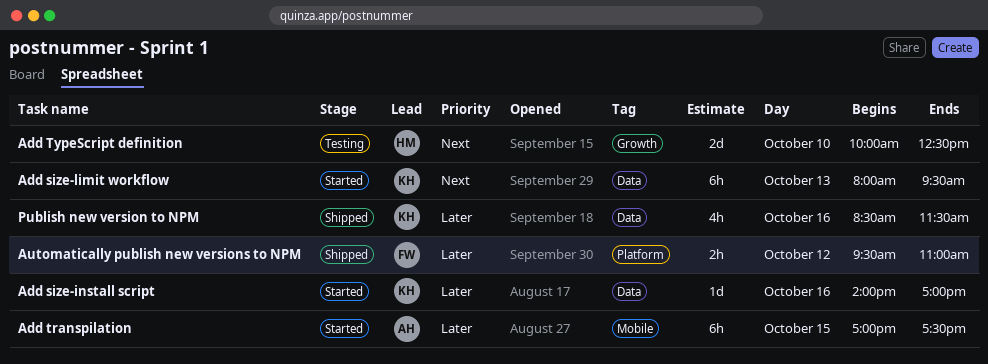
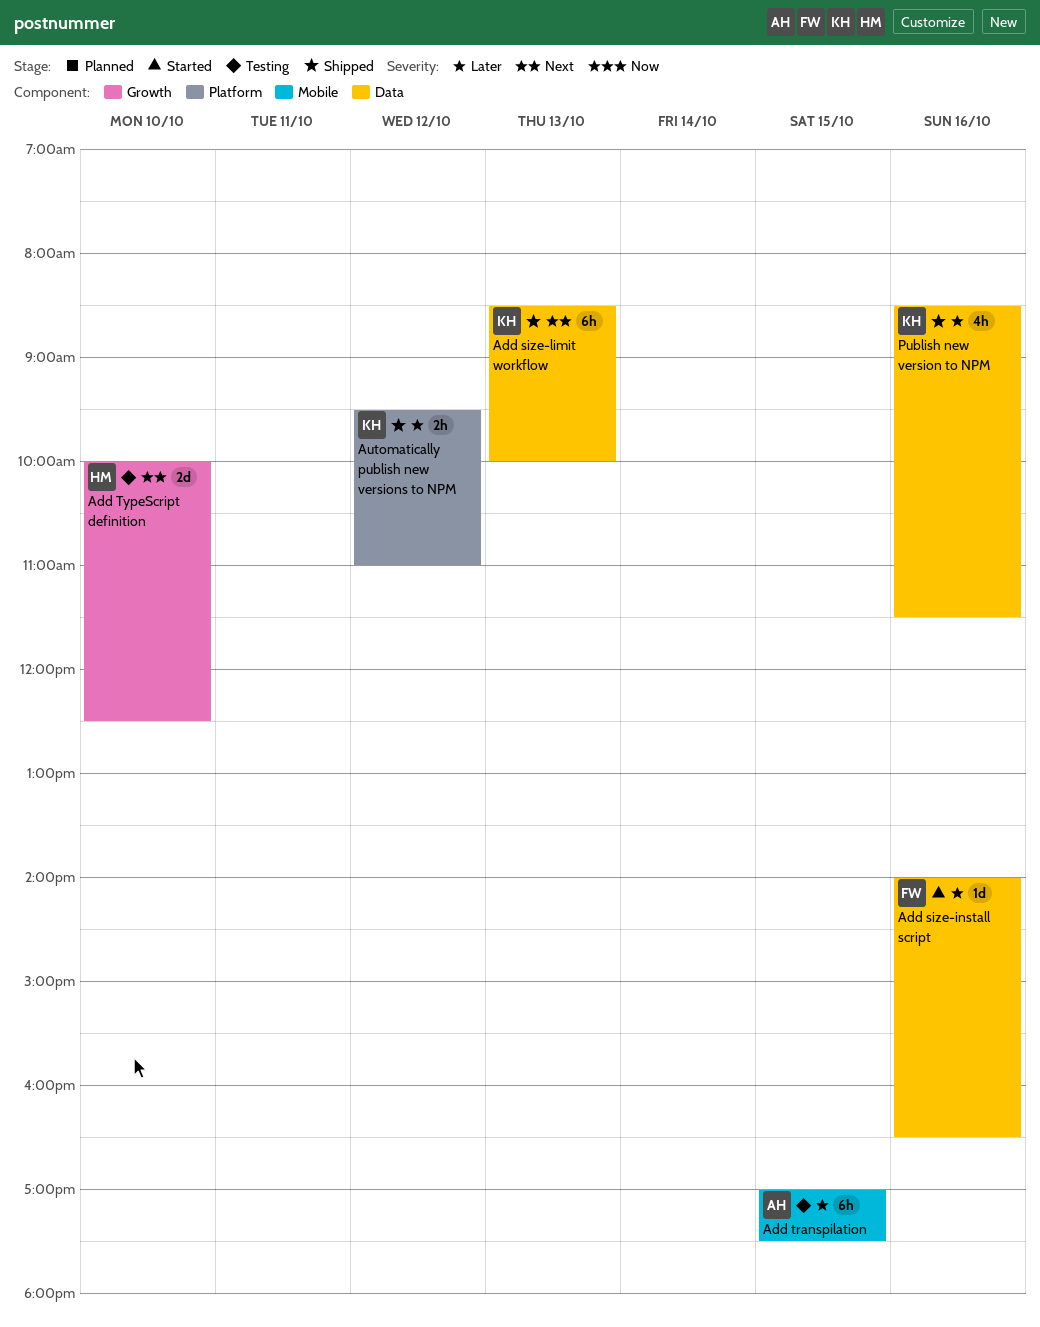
Add size-install script, owner: KH -> FW
Add size-install script, ends: 17:00 -> 16:30
Add size-limit workflow, status: Started -> Shipped
Add size-limit workflow, begins: 08:00 -> 08:30
Add size-limit workflow, ends: 09:30 -> 10:00
Add transpilation, status: Started -> Testing
Automatically publish new versions to NPM, owner: FW -> KH

